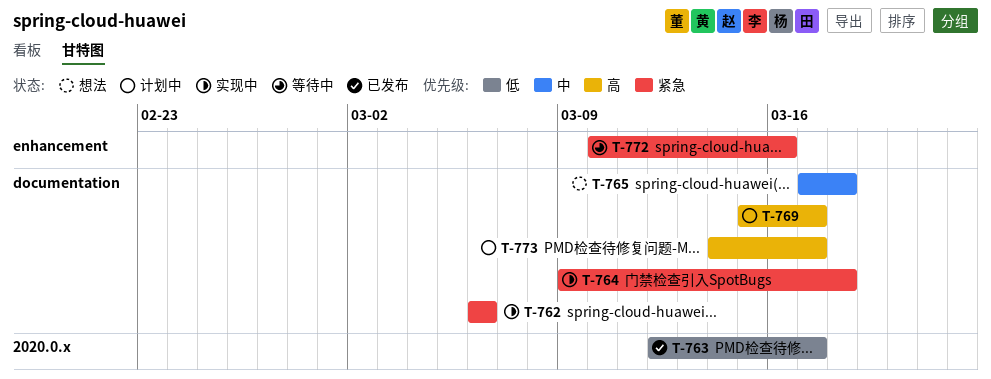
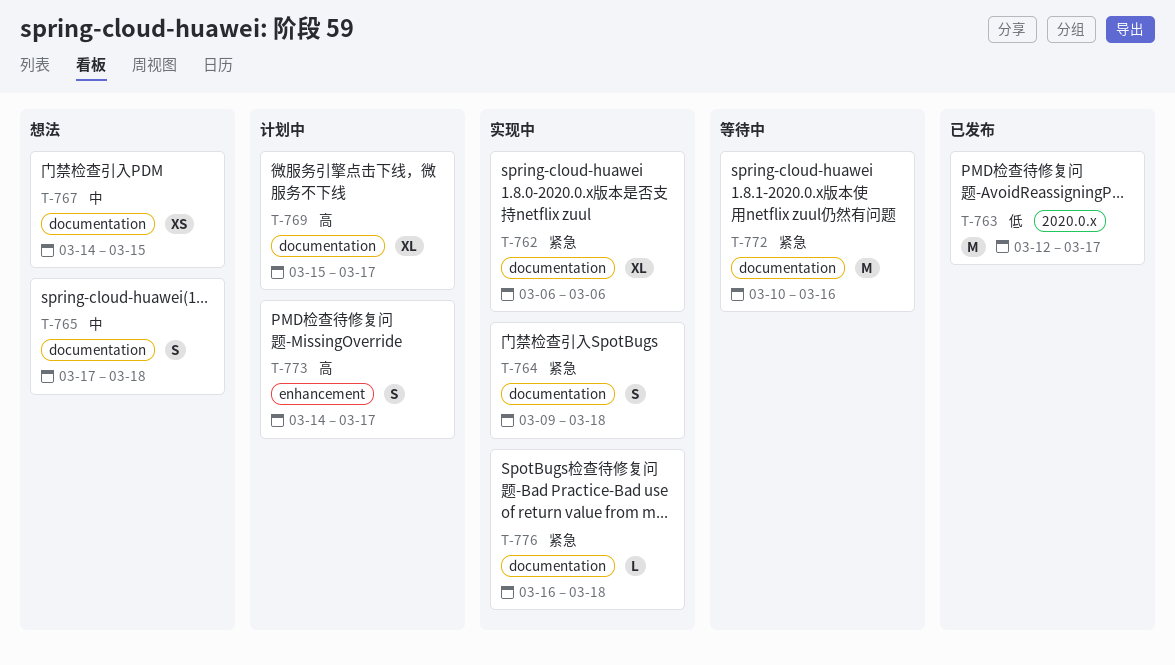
T-767: none -> present
T-772, label: enhancement -> documentation
T-773, label: documentation -> enhancement
T-776: none -> present

